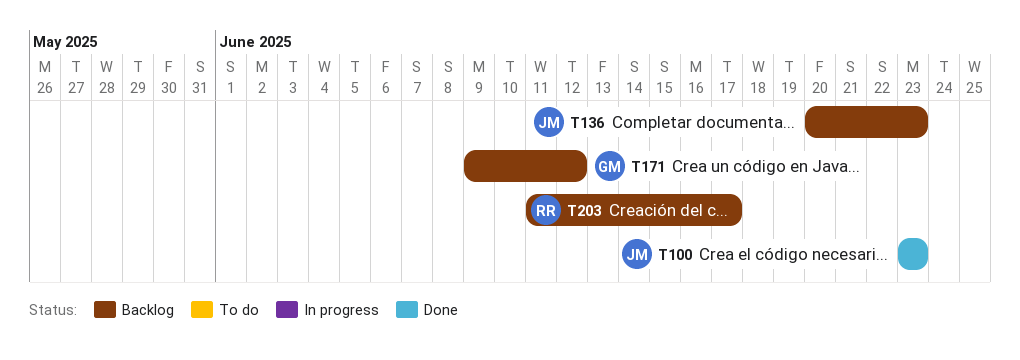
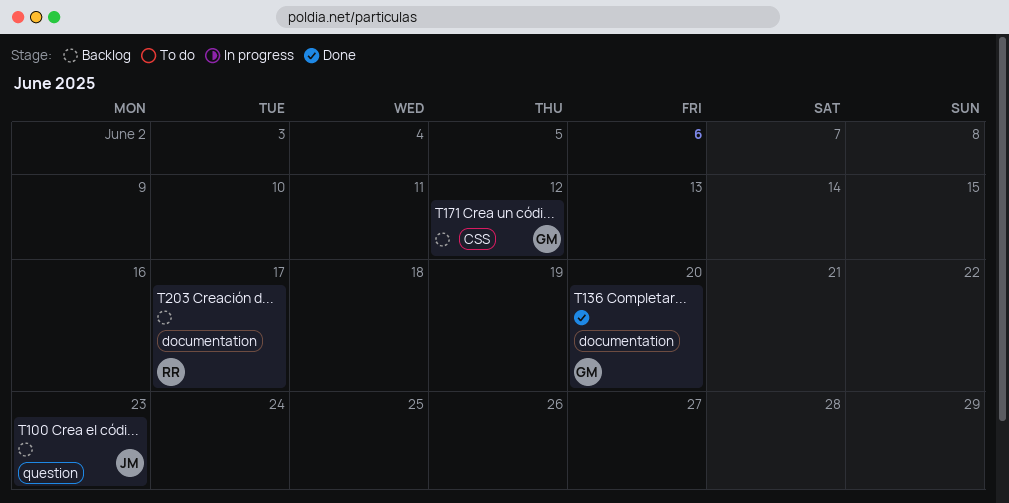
T100, status: Done -> Backlog
T136, status: Backlog -> Done
T136, owner: JM -> GM
T136, due: Jun 23 -> Jun 20

